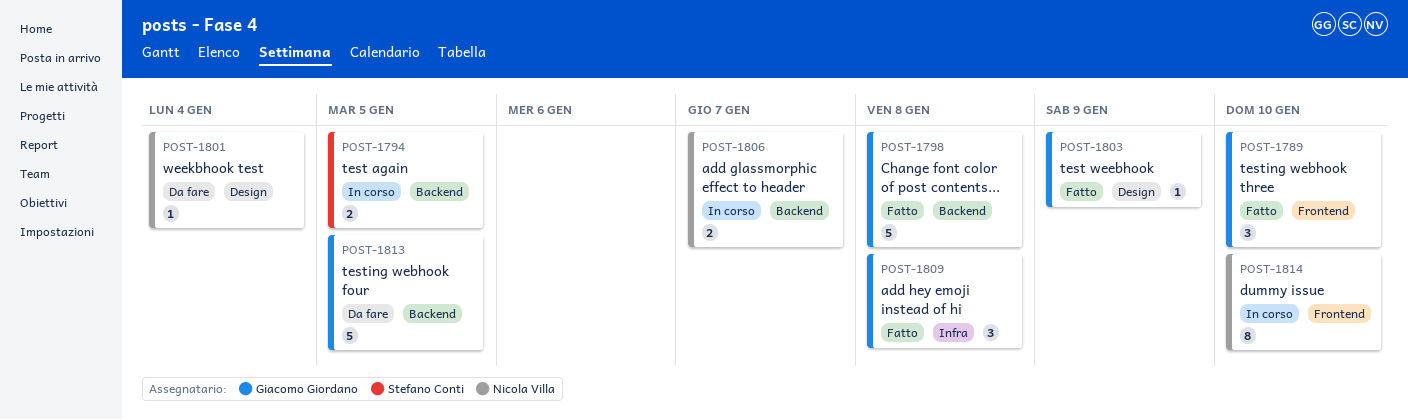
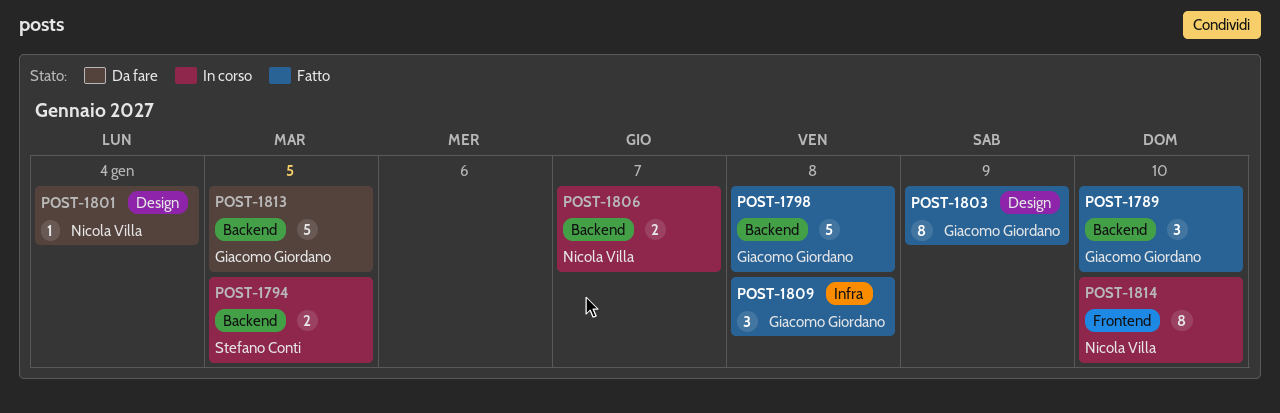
POST-1789, label: Frontend -> Backend
POST-1803, estimate: 1 -> 8

